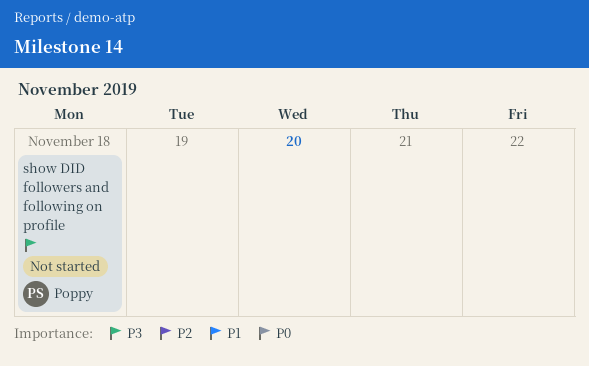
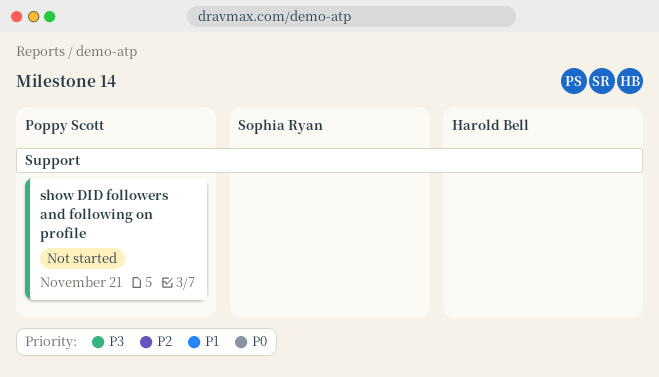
show DID followers and following on profile, due: Nov 18 -> Nov 21

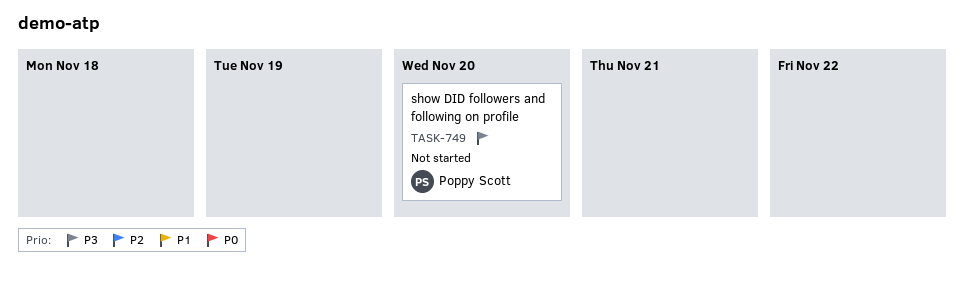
show DID followers and following on profile, due: Nov 21 -> Nov 20

